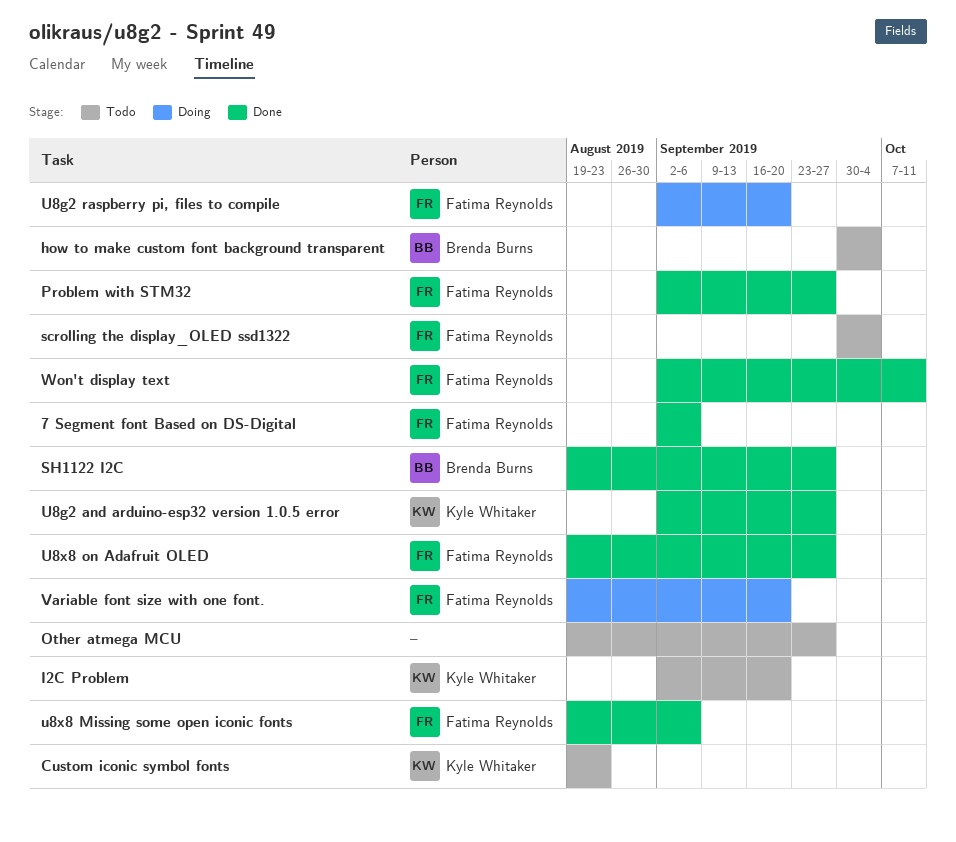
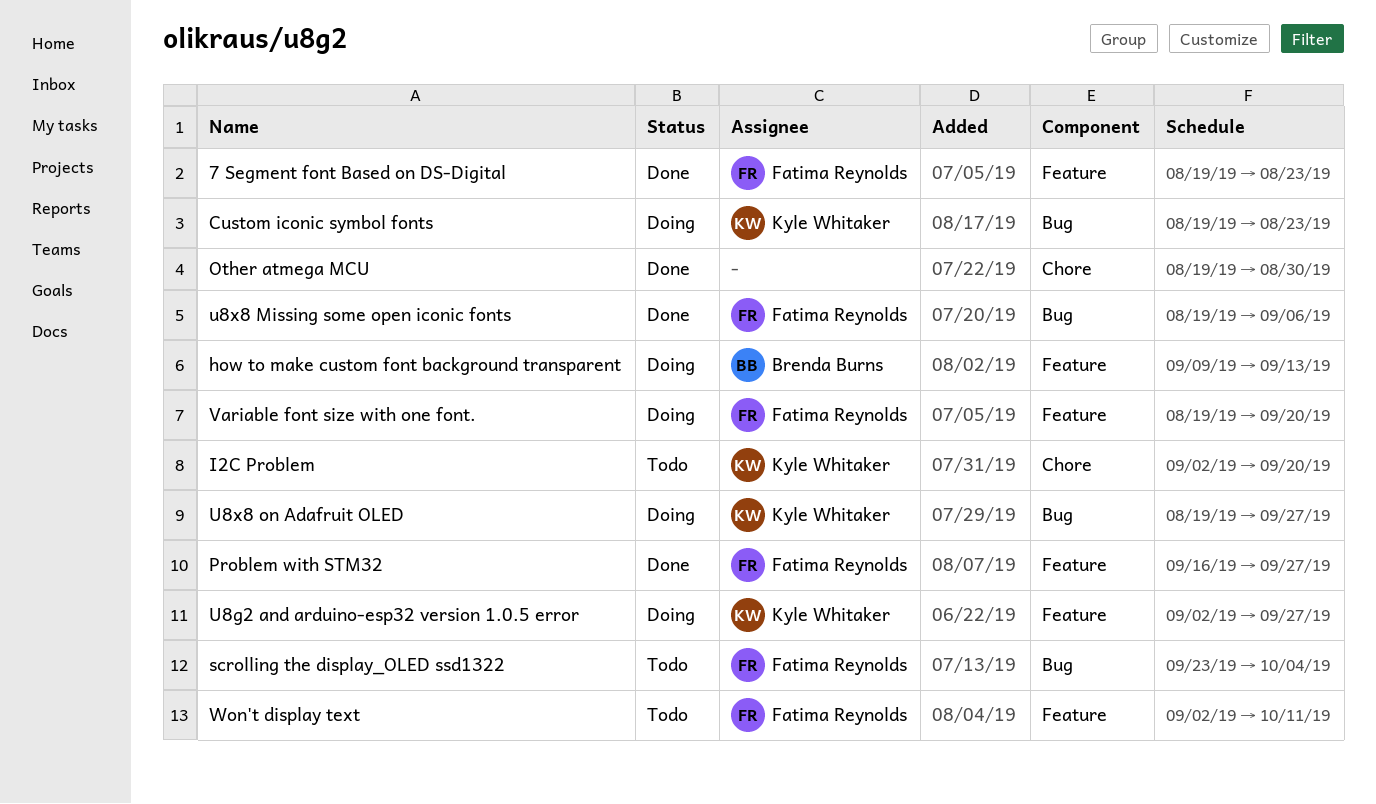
7 Segment font Based on DS-Digital, start: Sep 2 -> Aug 19
7 Segment font Based on DS-Digital, due: Sep 6 -> Aug 23
Custom iconic symbol fonts, status: Todo -> Doing
how to make custom font background transparent, status: Todo -> Doing
how to make custom font background transparent, start: Sep 30 -> Sep 9
how to make custom font background transparent, due: Oct 4 -> Sep 13
Other atmega MCU, status: Todo -> Done
Other atmega MCU, due: Sep 27 -> Aug 30
Problem with STM32, start: Sep 2 -> Sep 16
scrolling the display_OLED ssd1322, start: Sep 30 -> Sep 23
SH1122 I2C: present -> none
U8g2 and arduino-esp32 version 1.0.5 error, status: Done -> Doing
U8g2 raspberry pi, files to compile: present -> none
U8x8 on Adafruit OLED, status: Done -> Doing
U8x8 on Adafruit OLED, owner: Fatima Reynolds -> Kyle Whitaker
Won't display text, status: Done -> Todo

